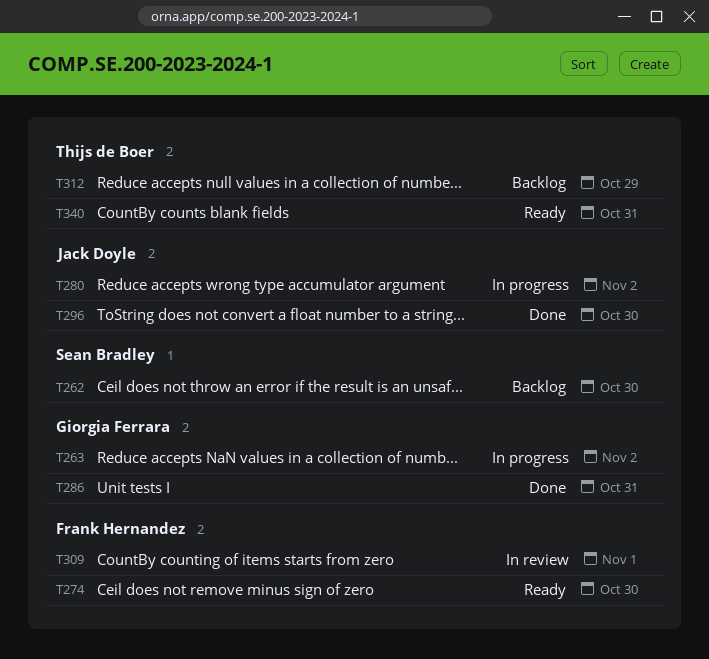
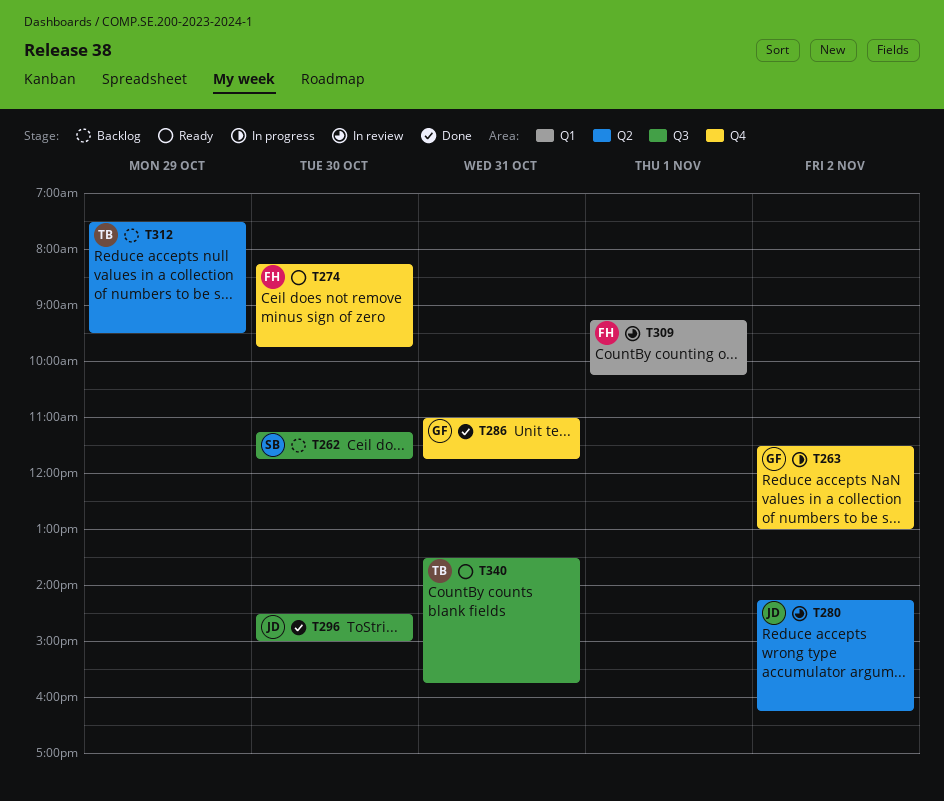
T280, status: In progress -> In review

